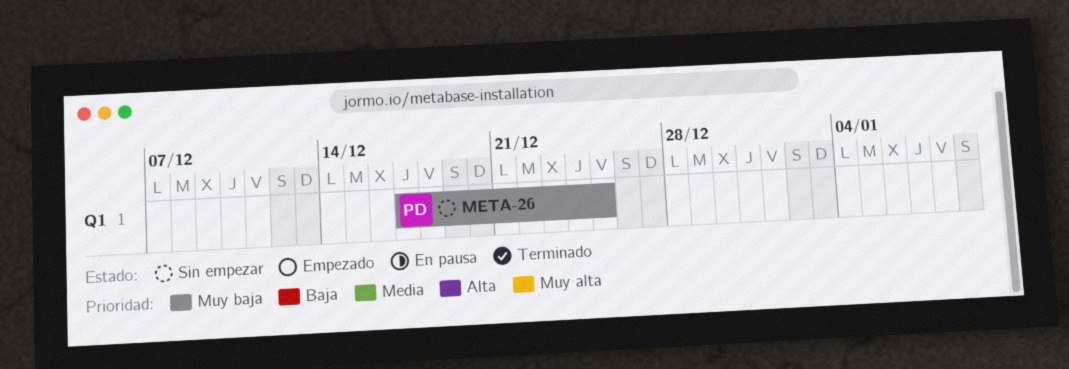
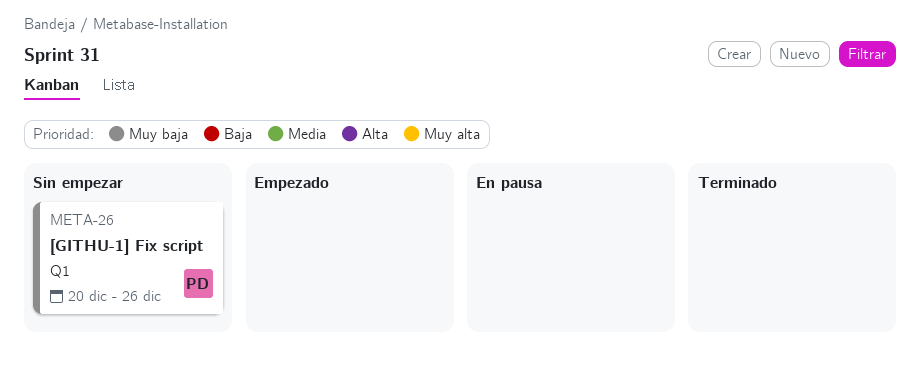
META-26, start: Dec 17 -> Dec 20
META-26, due: Dec 25 -> Dec 26

